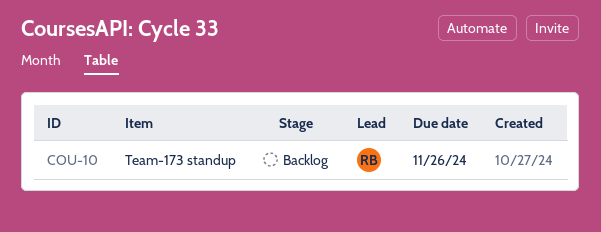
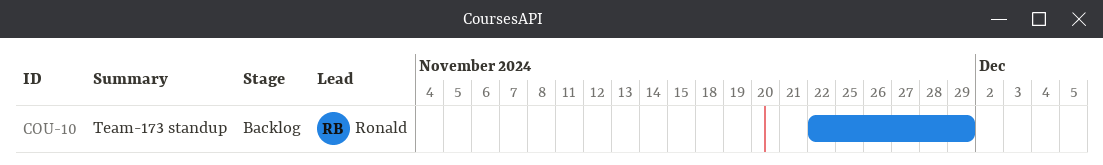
COU-10, due: Nov 26 -> Nov 29

